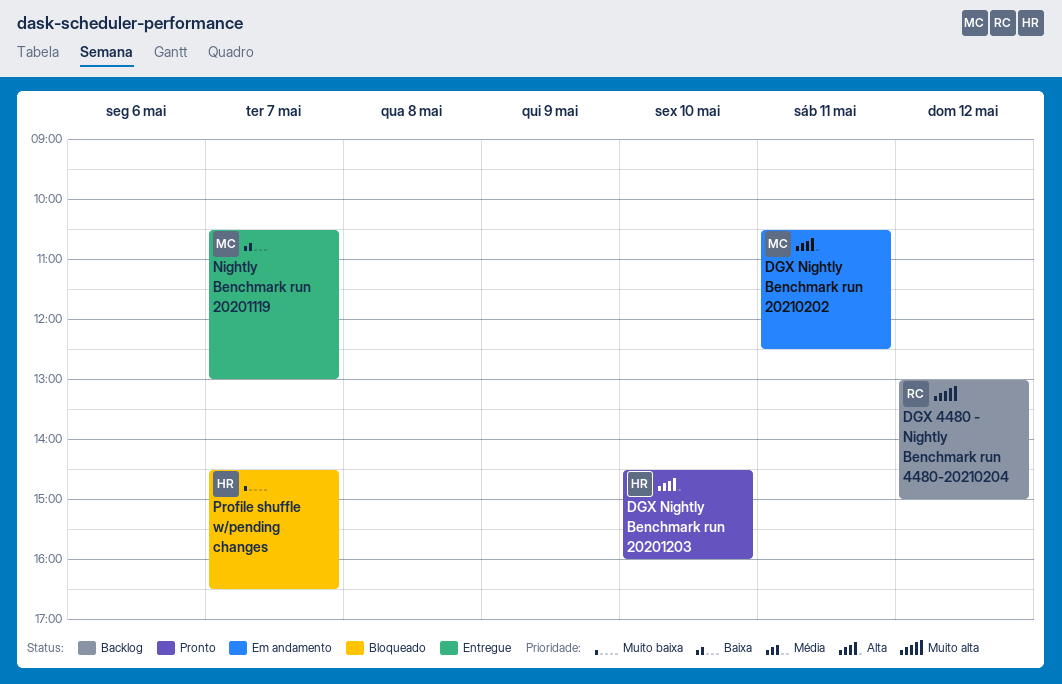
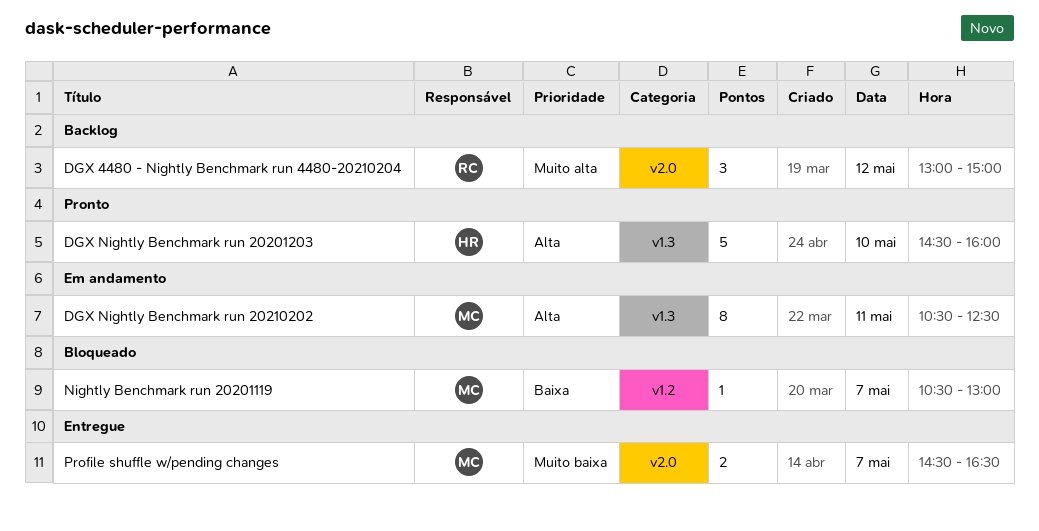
Nightly Benchmark run 20201119, status: Entregue -> Bloqueado
Profile shuffle w/pending changes, status: Bloqueado -> Entregue
Profile shuffle w/pending changes, owner: HR -> MC

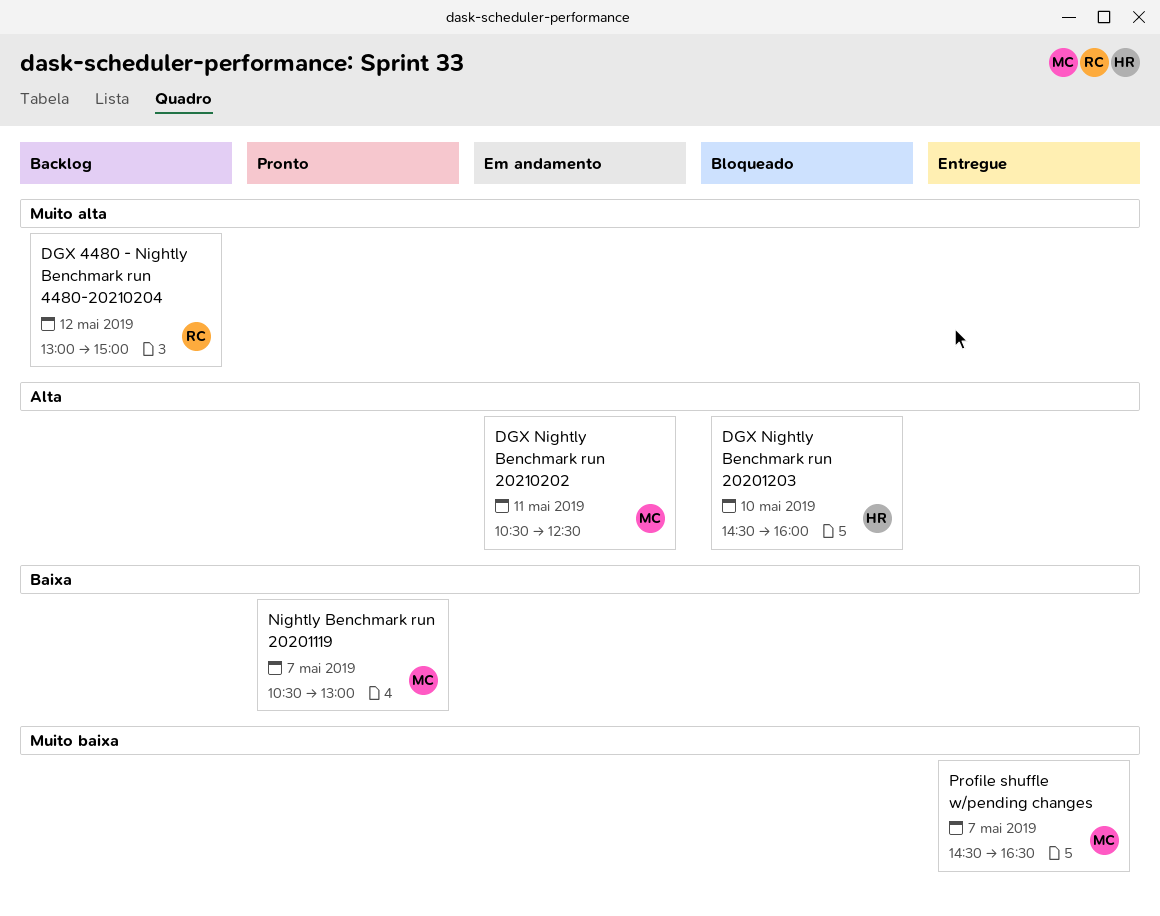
DGX Nightly Benchmark run 20201203, status: Pronto -> Bloqueado
Nightly Benchmark run 20201119, status: Bloqueado -> Pronto

